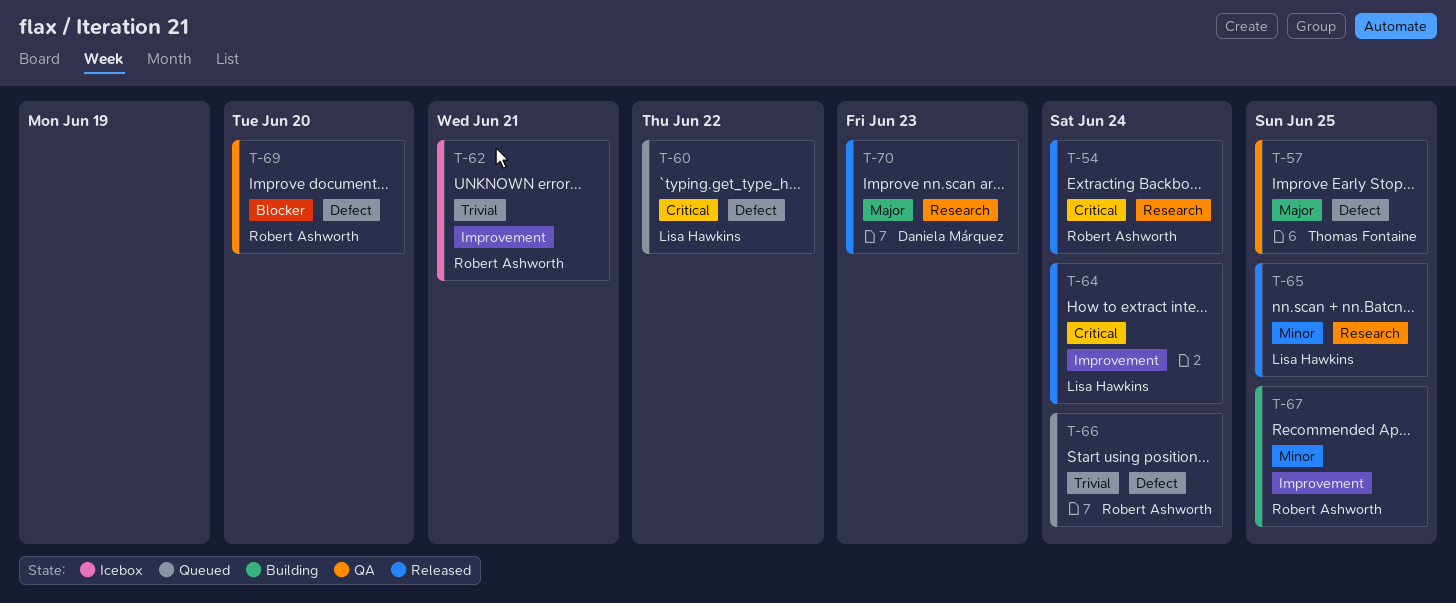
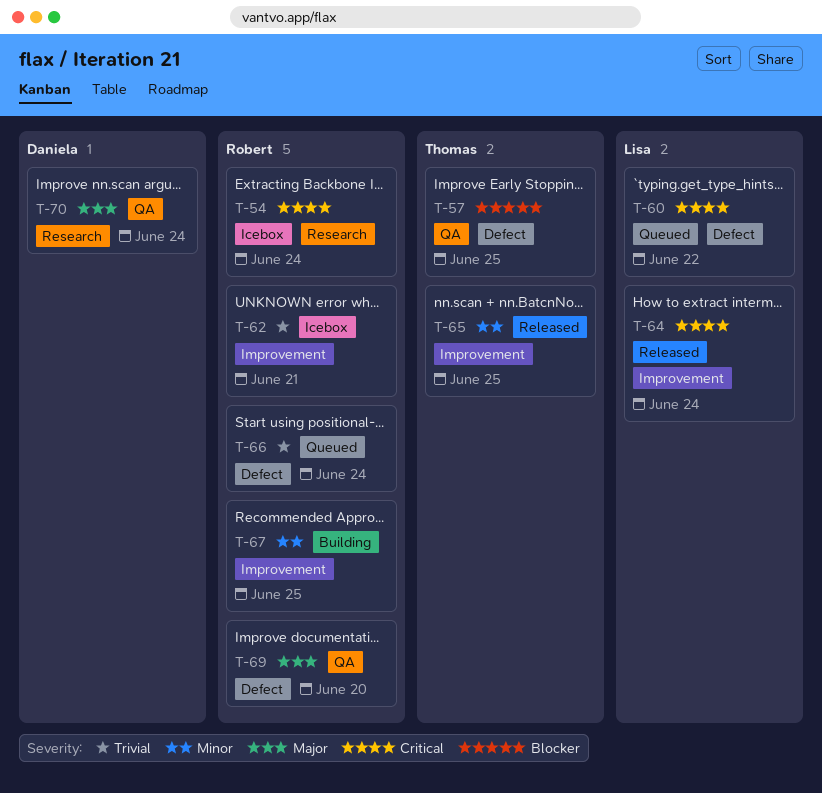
T-54, status: Released -> Icebox
T-57, priority: Major -> Blocker
T-65, owner: Lisa Hawkins -> Thomas Fontaine
T-65, label: Research -> Improvement
T-69, priority: Blocker -> Major
T-70, status: Released -> QA
T-70, due: Jun 23 -> Jun 24

